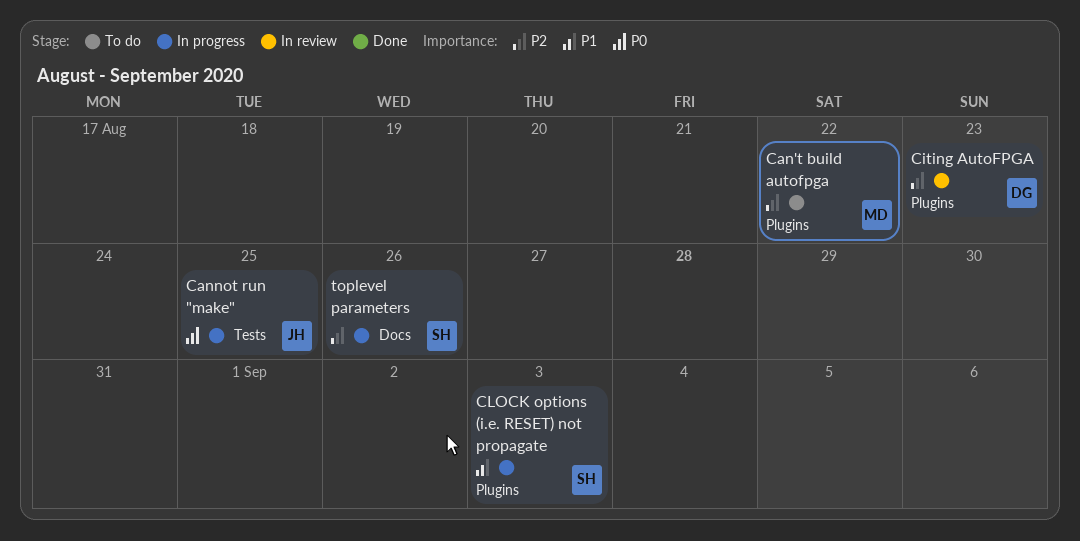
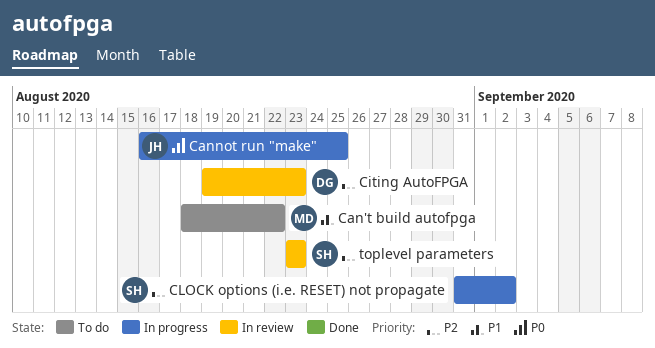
Can't build autofpga, priority: P2 -> P1
CLOCK options (i.e. RESET) not propagate, priority: P1 -> P2
CLOCK options (i.e. RESET) not propagate, due: Sep 3 -> Sep 2
toplevel parameters, status: In progress -> In review
toplevel parameters, due: Aug 26 -> Aug 23

